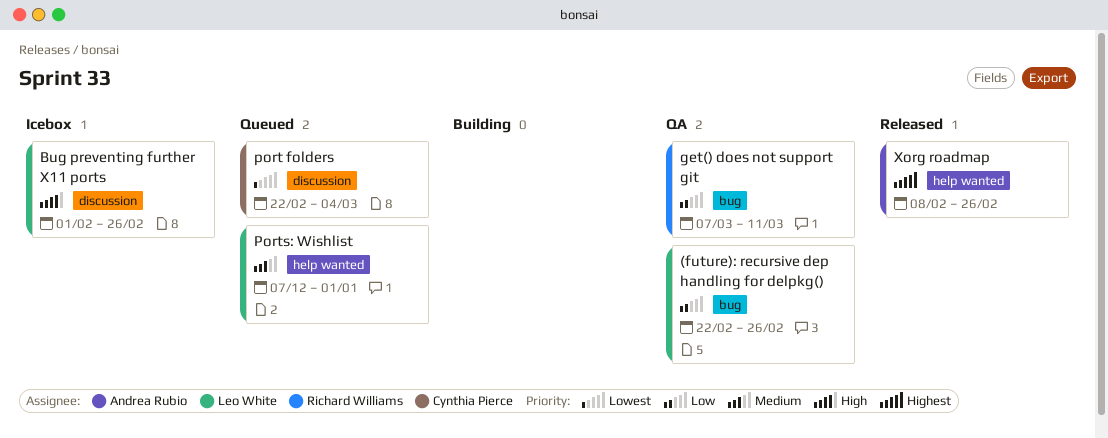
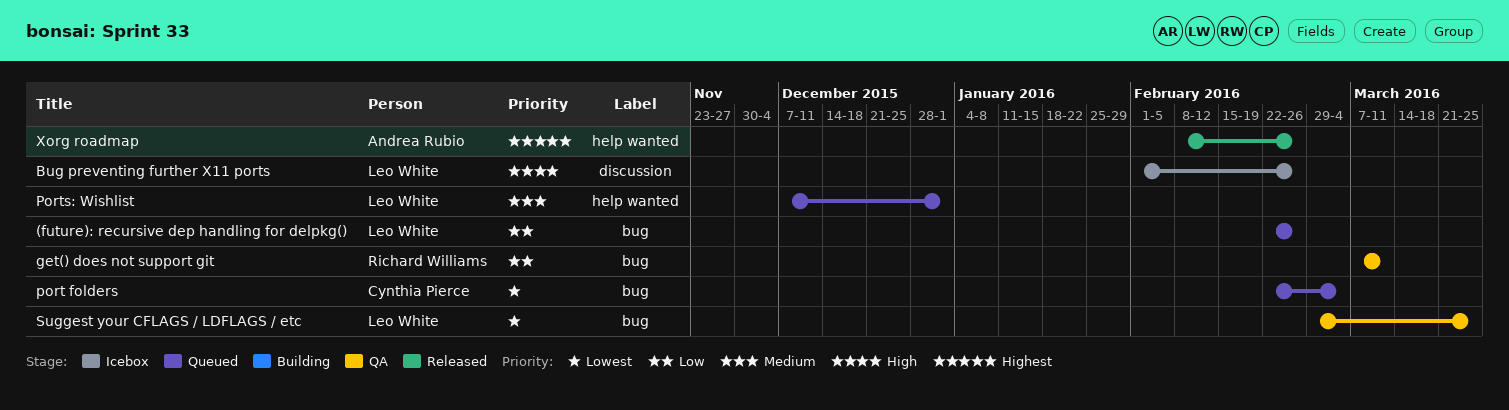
(future): recursive dep handling for delpkg(), status: QA -> Queued
port folders, label: discussion -> bug
Suggest your CFLAGS / LDFLAGS / etc: none -> present

